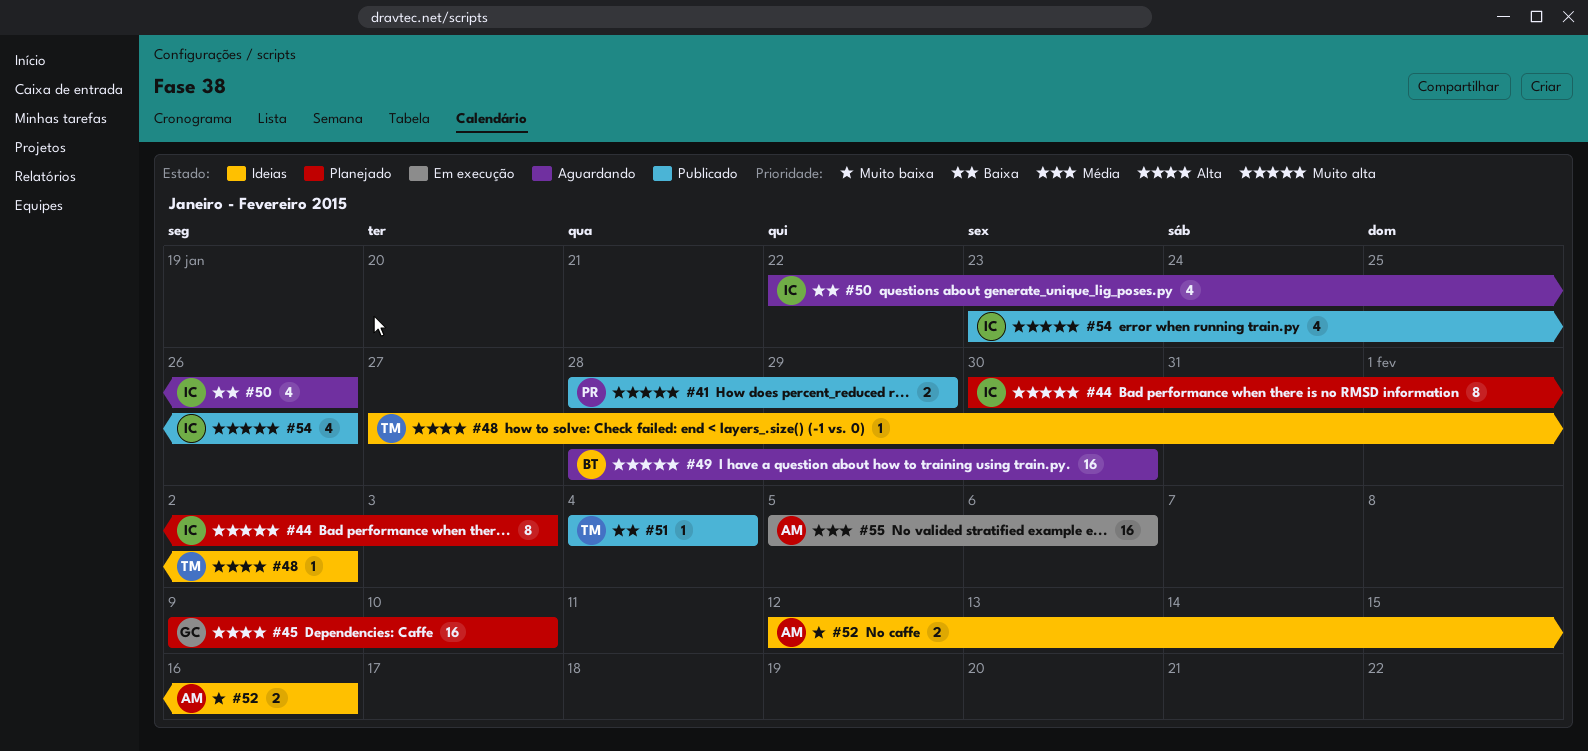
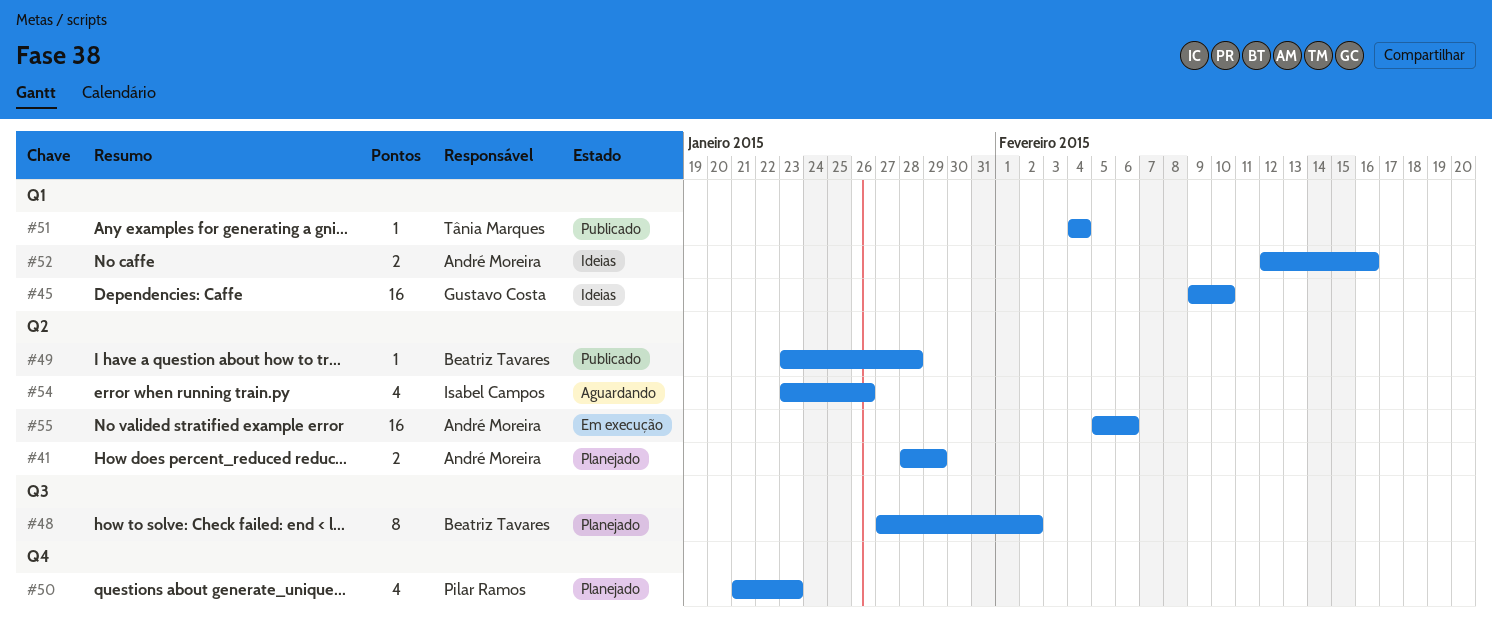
#41, status: Publicado -> Planejado
#41, owner: Pilar Ramos -> André Moreira
#44: present -> none
#45, status: Planejado -> Ideias
#48, status: Ideias -> Planejado
#48, owner: Tânia Marques -> Beatriz Tavares
#48, estimate: 1 -> 8
#49, status: Aguardando -> Publicado
#49, estimate: 16 -> 1
#49, start: Jan 28 -> Jan 23
#49, due: Jan 30 -> Jan 28
#50, status: Aguardando -> Planejado
#50, owner: Isabel Campos -> Pilar Ramos
#50, start: Jan 22 -> Jan 21
#50, due: Jan 26 -> Jan 23
#54, status: Publicado -> Aguardando

